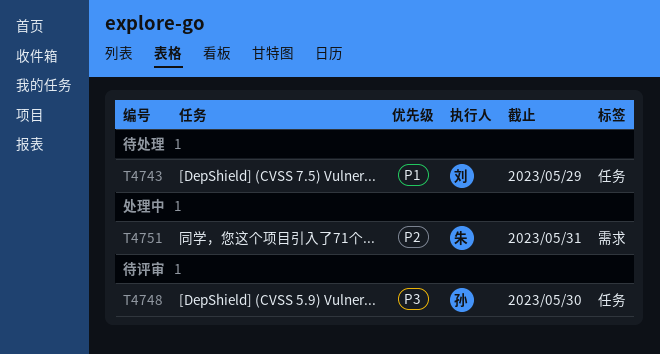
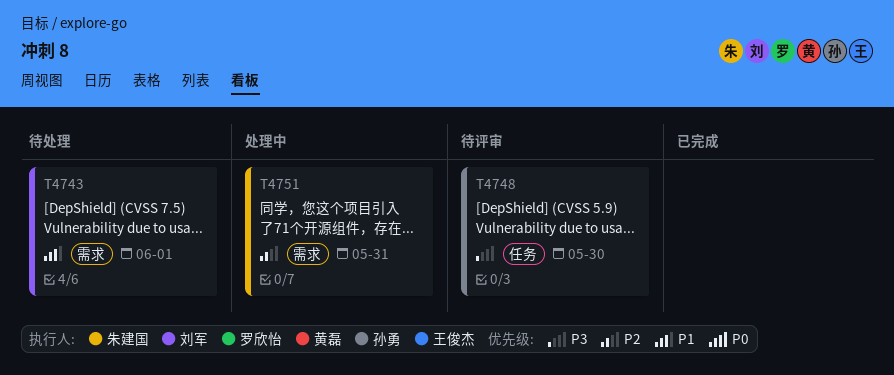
T4743, label: 任务 -> 需求
T4743, due: May 29 -> Jun 1

